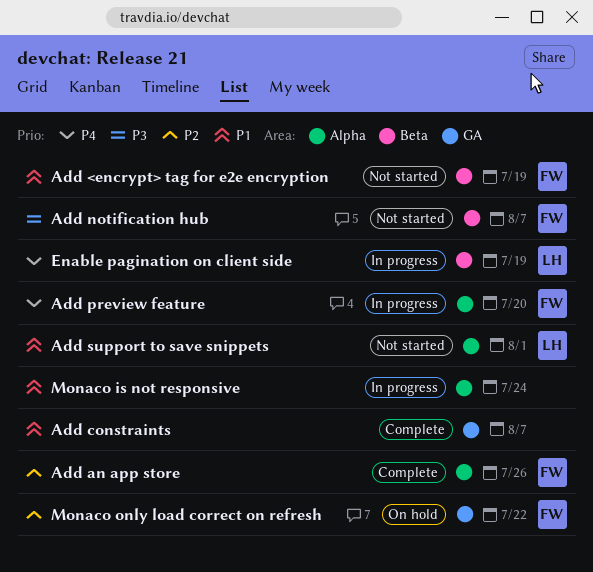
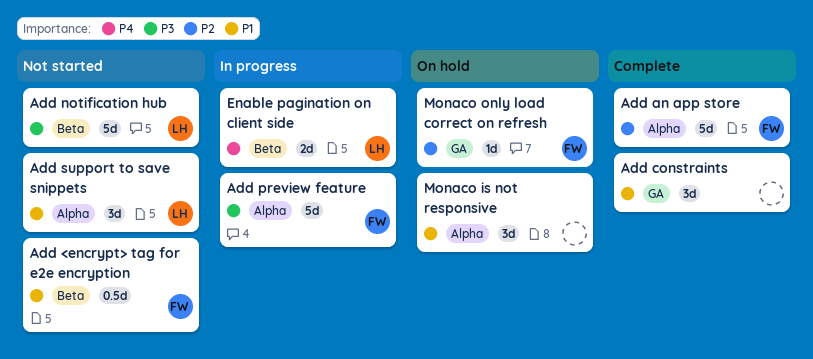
Add notification hub, owner: FW -> LH
Add preview feature, priority: P4 -> P3
Monaco is not responsive, status: In progress -> On hold

